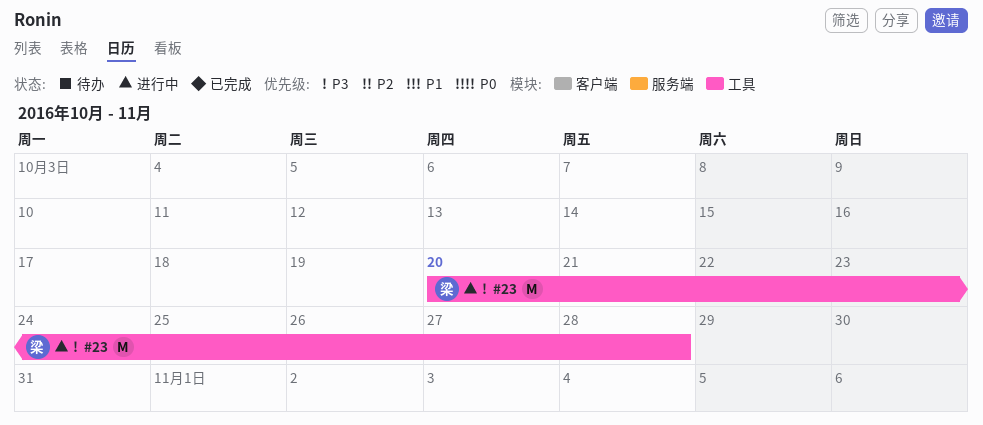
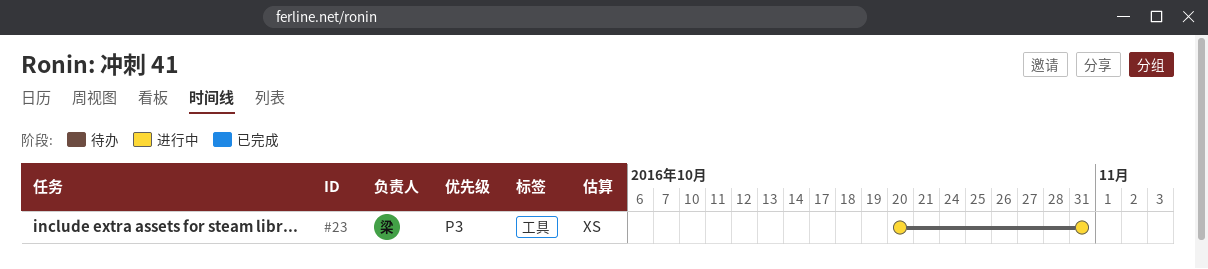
#23, estimate: M -> XS
#23, due: Oct 28 -> Oct 31

